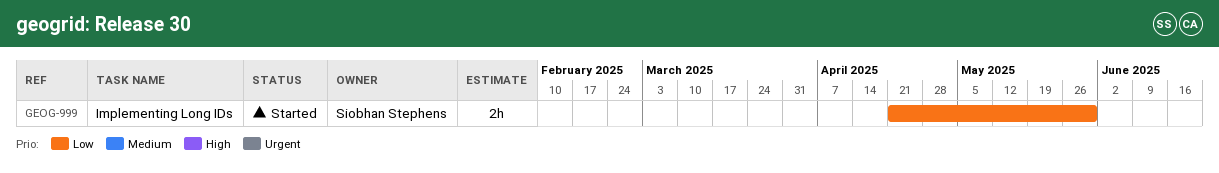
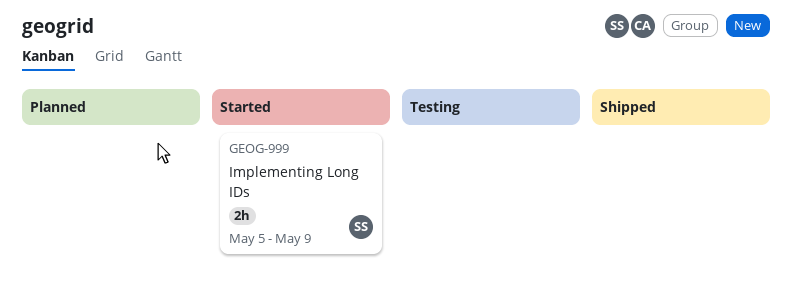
GEOG-999, start: Apr 21 -> May 5
GEOG-999, due: May 30 -> May 9

